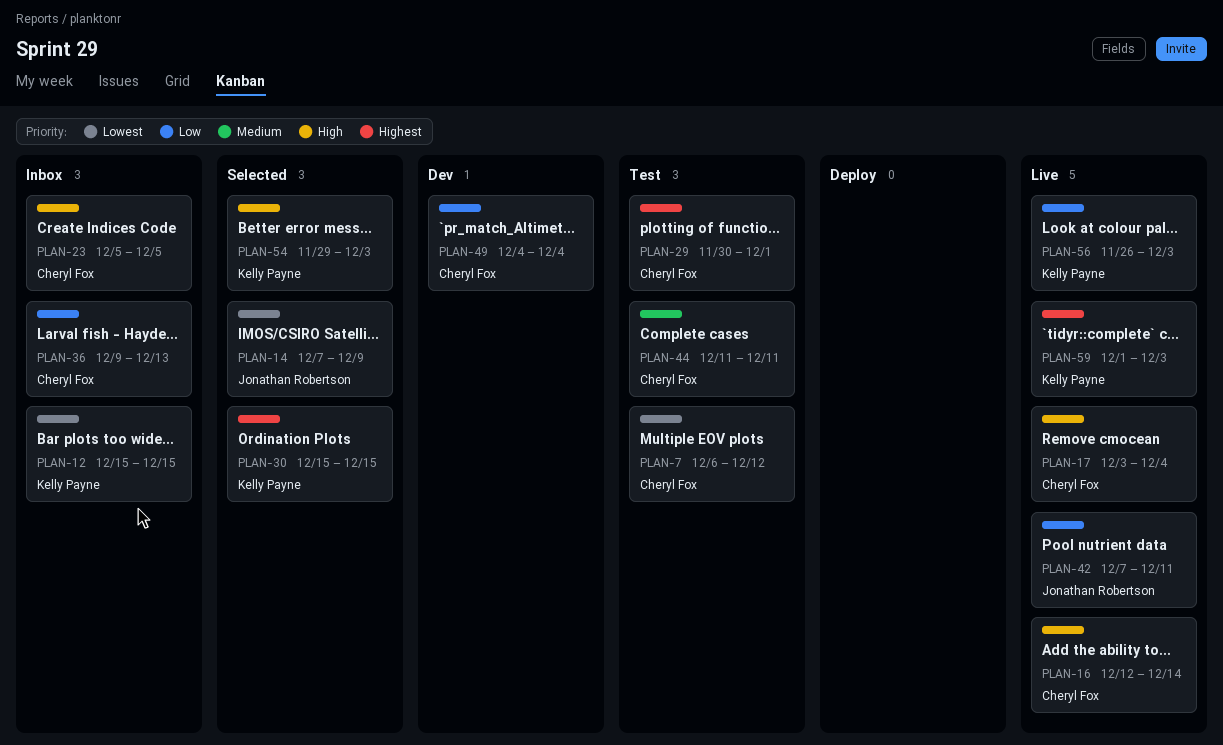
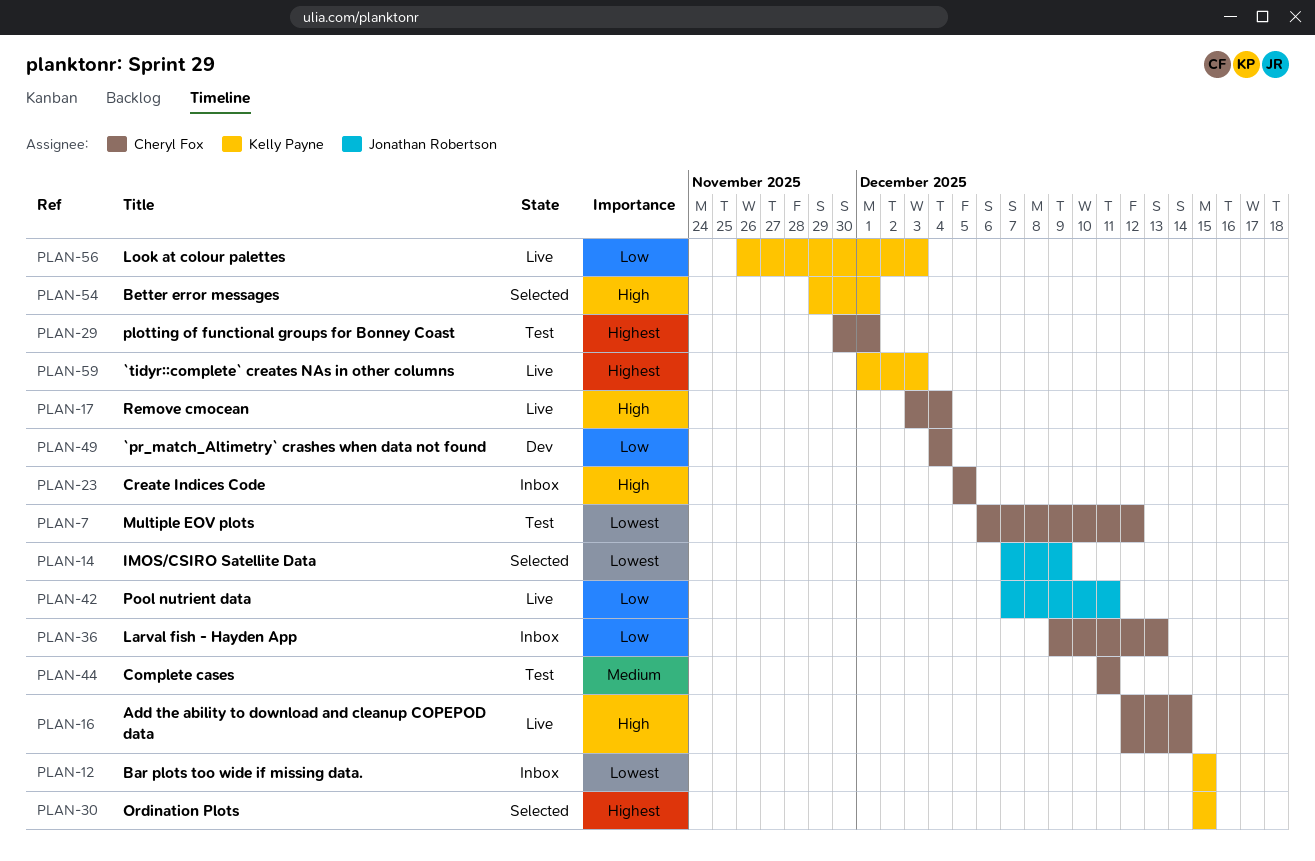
PLAN-54, due: Dec 3 -> Dec 1

